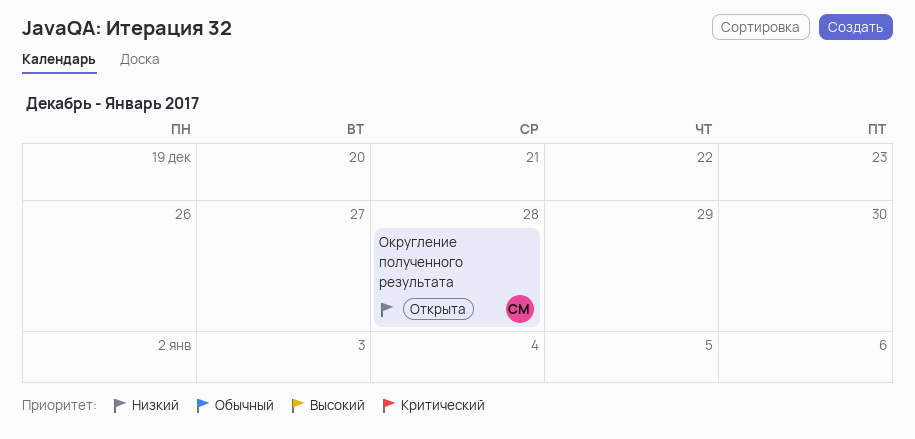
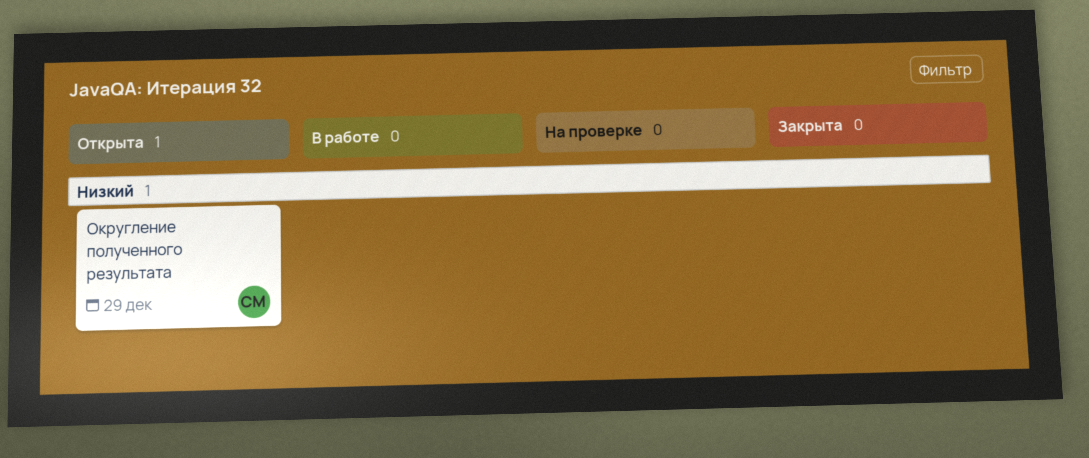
Округление полученного результата, due: Dec 28 -> Dec 29

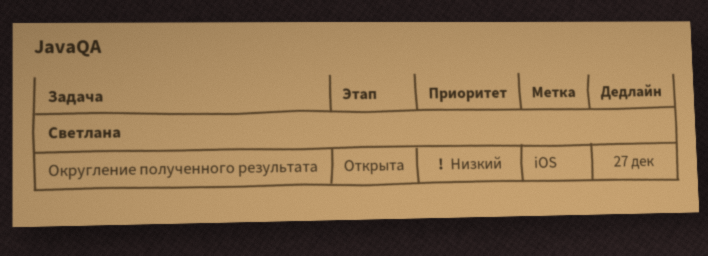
Округление полученного результата, due: Dec 29 -> Dec 27

